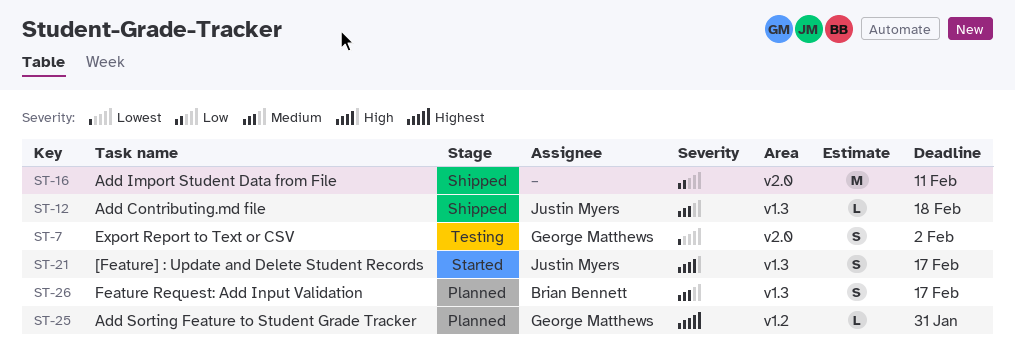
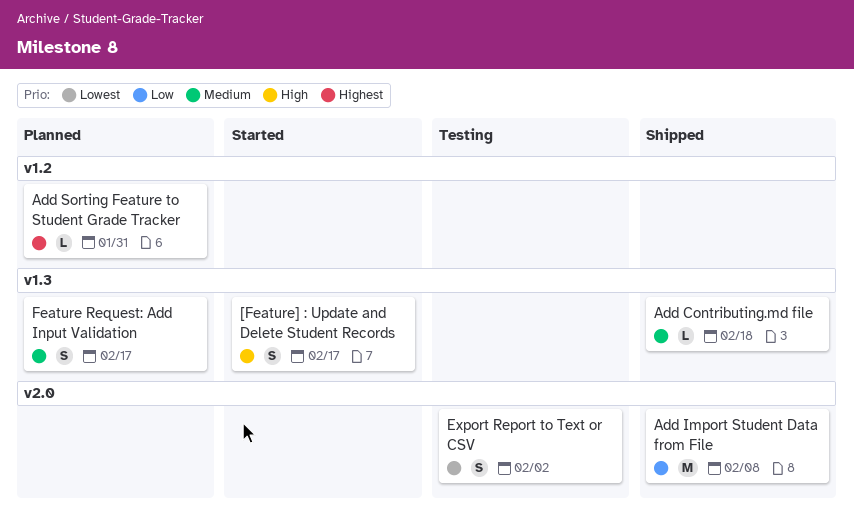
Add Import Student Data from File, due: Feb 11 -> Feb 8

